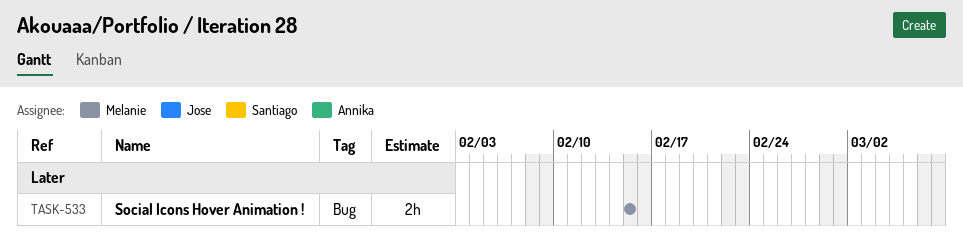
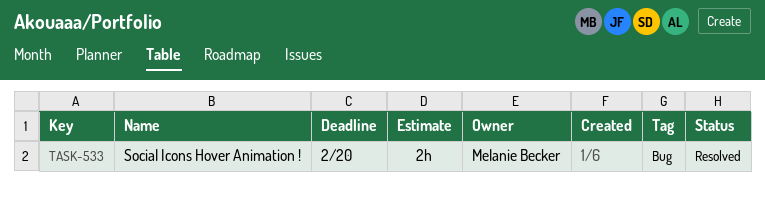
TASK-533, due: Feb 15 -> Feb 20

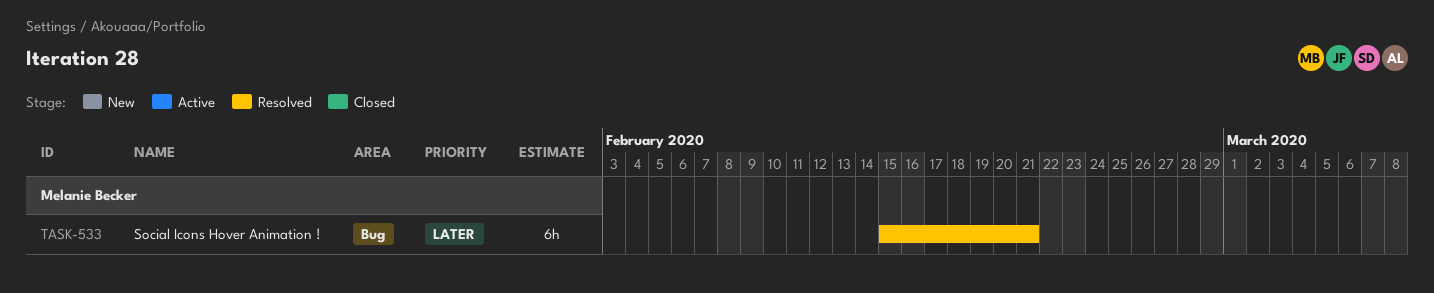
TASK-533, estimate: 2h -> 6h
TASK-533, due: Feb 20 -> Feb 21

